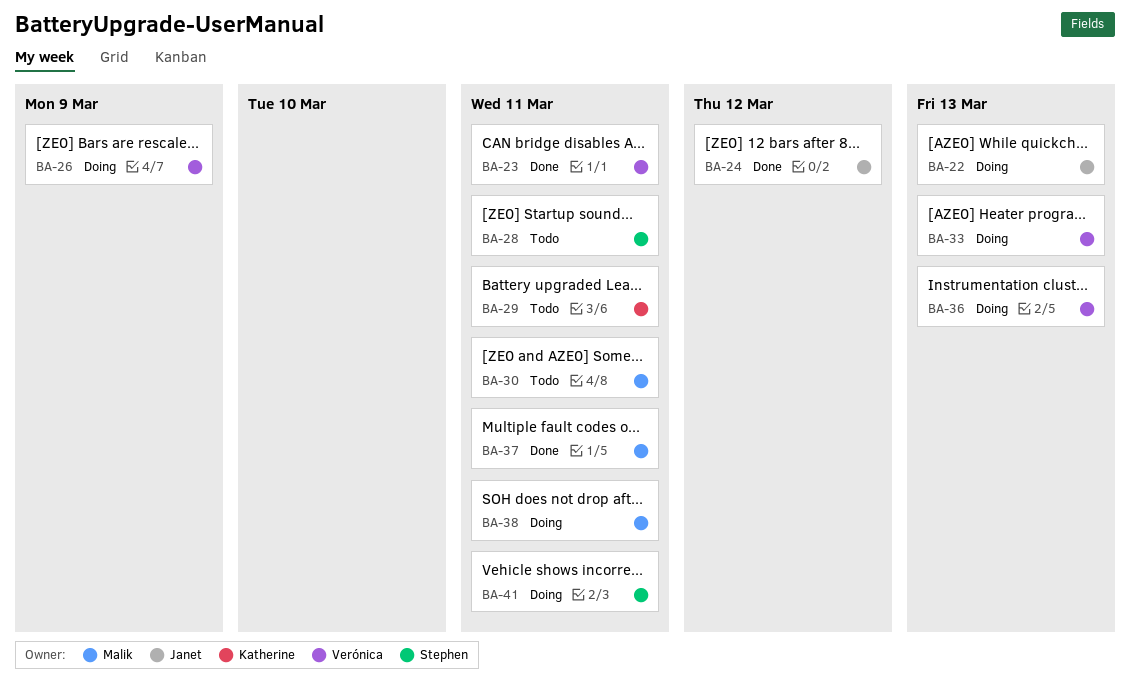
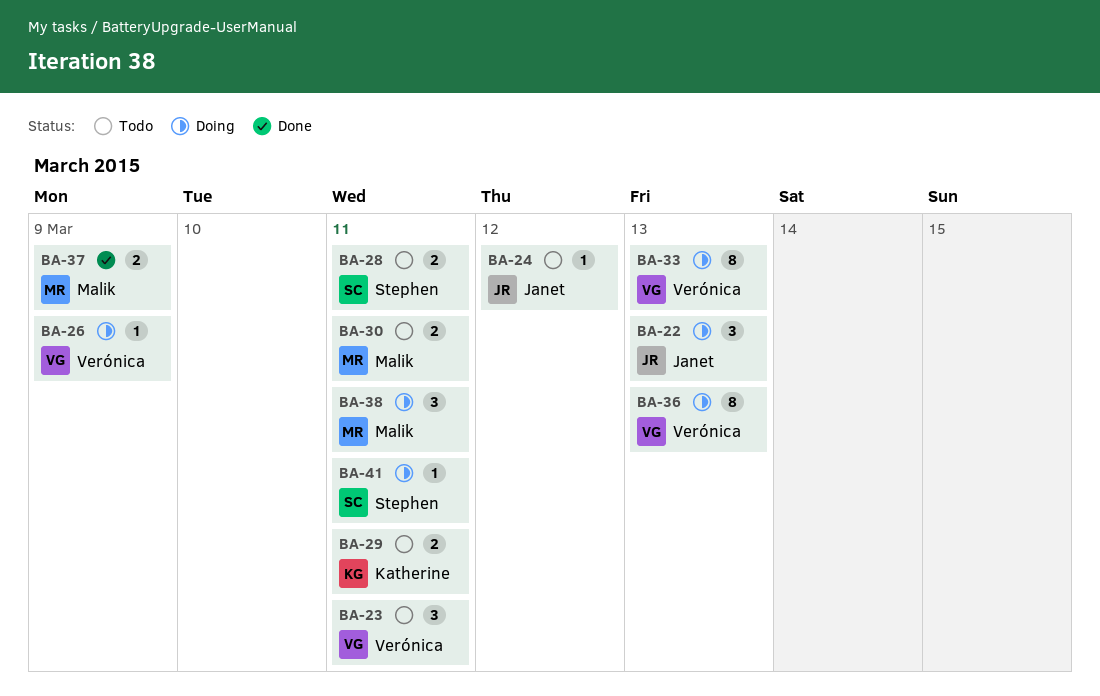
BA-23, status: Done -> Todo
BA-24, status: Done -> Todo
BA-37, due: Mar 11 -> Mar 9

